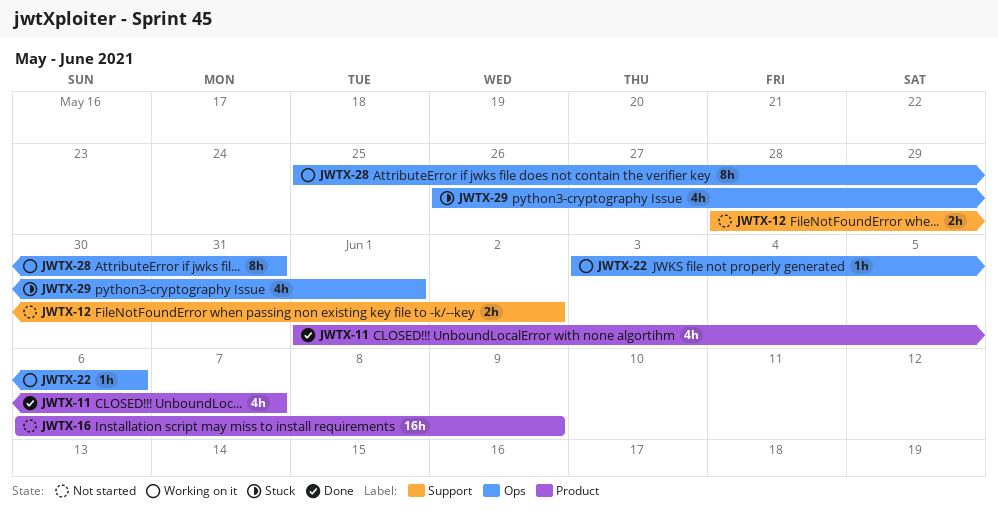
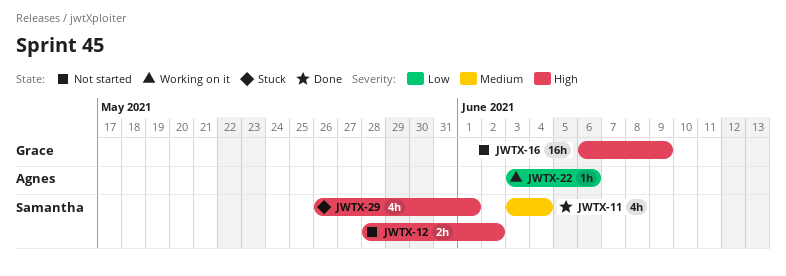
JWTX-11, start: Jun 1 -> Jun 3
JWTX-11, due: Jun 7 -> Jun 4
JWTX-28: present -> none

